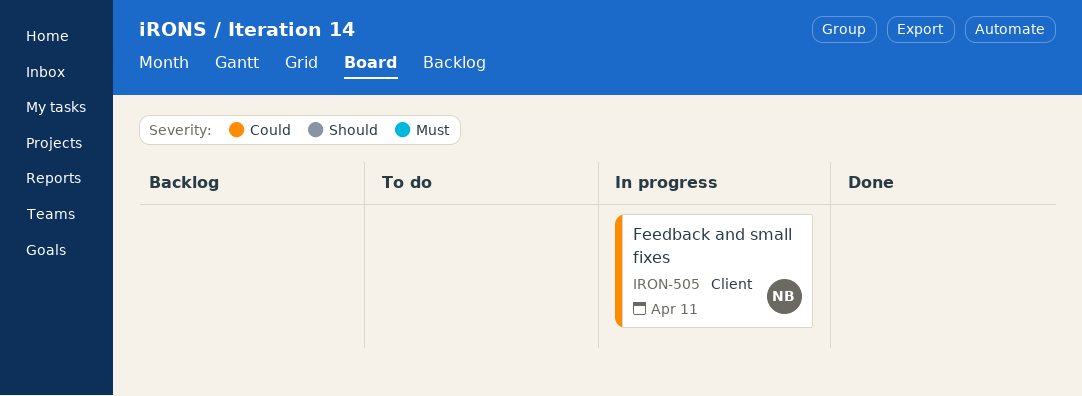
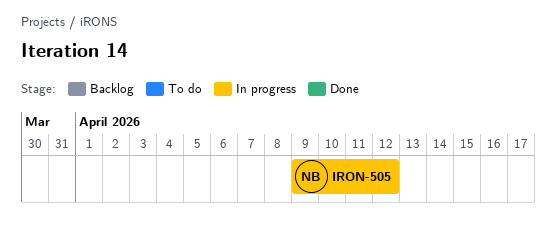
IRON-505, due: Apr 11 -> Apr 12

